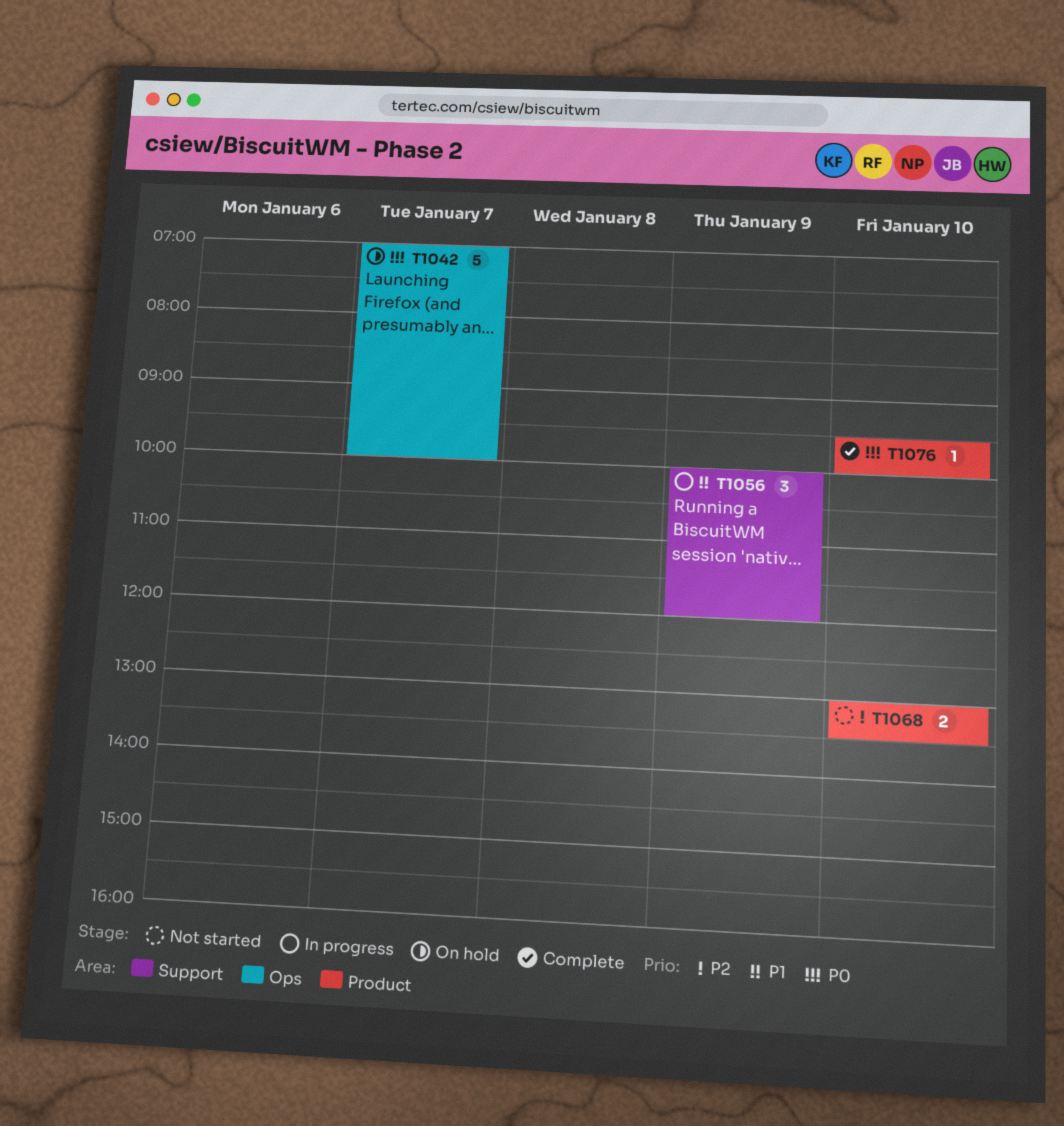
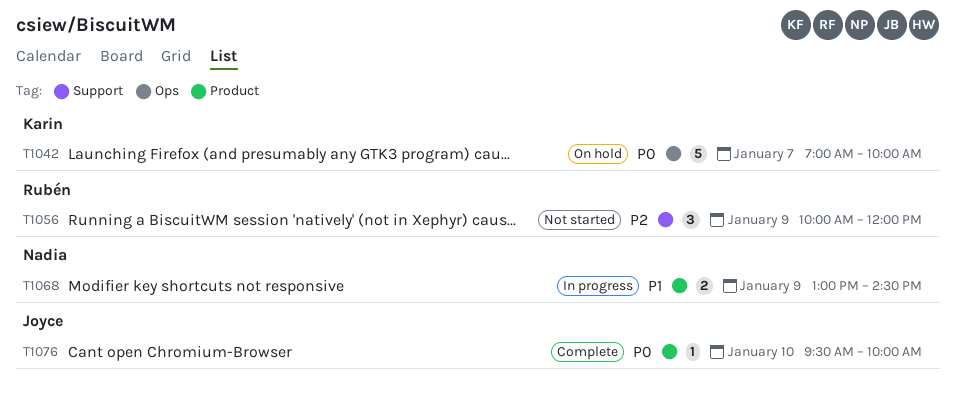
T1056, status: In progress -> Not started
T1056, priority: P1 -> P2
T1068, status: Not started -> In progress
T1068, priority: P2 -> P1
T1068, day: Jan 10 -> Jan 9
T1068, ends: 13:30 -> 14:30

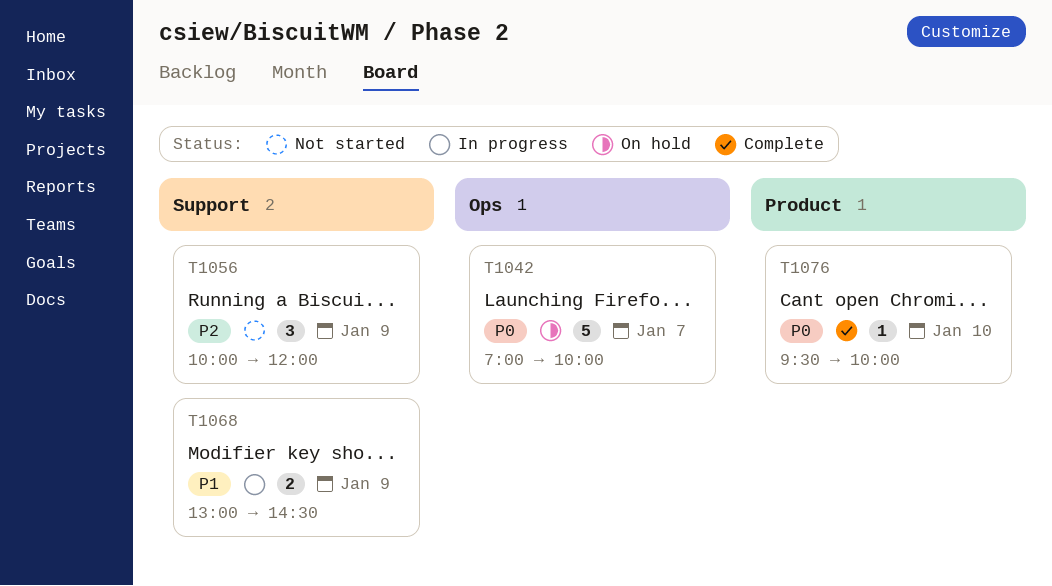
T1068, label: Product -> Support

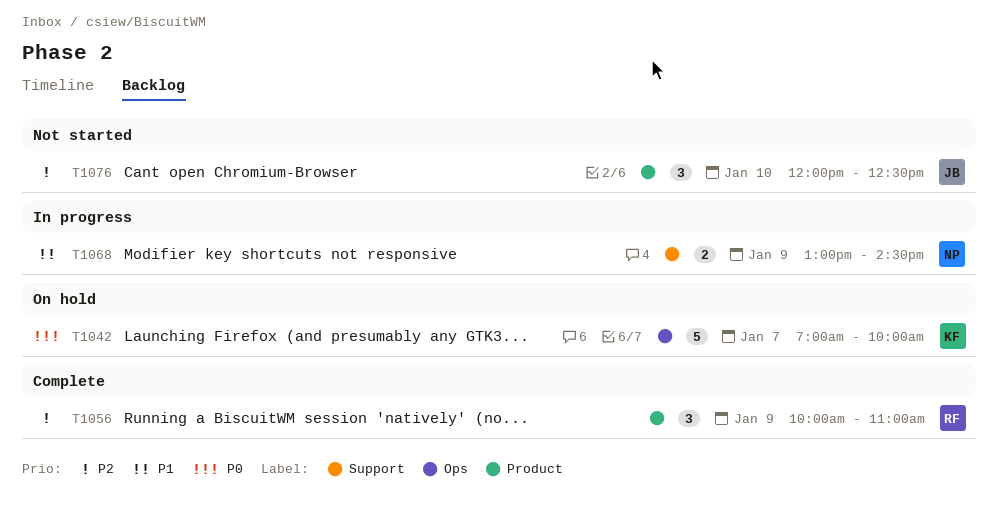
T1056, status: Not started -> Complete
T1056, label: Support -> Product
T1056, ends: 12:00 -> 11:00
T1076, status: Complete -> Not started
T1076, priority: P0 -> P2
T1076, estimate: 1 -> 3
T1076, begins: 09:30 -> 12:00
T1076, ends: 10:00 -> 12:30

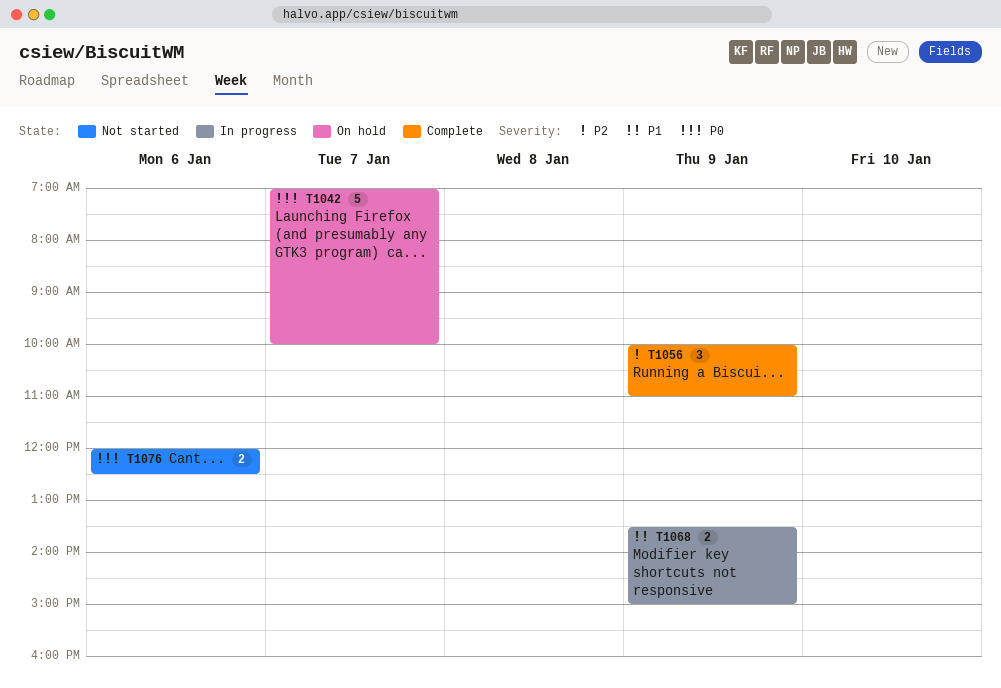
T1068, begins: 13:00 -> 13:30
T1068, ends: 14:30 -> 15:00
T1076, priority: P2 -> P0
T1076, estimate: 3 -> 2
T1076, day: Jan 10 -> Jan 6

